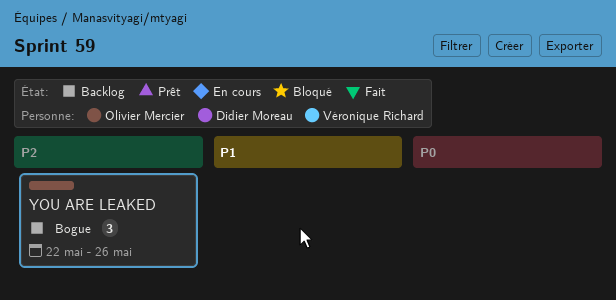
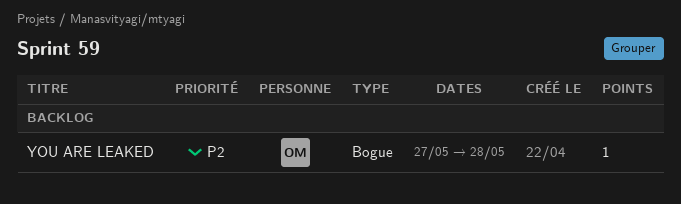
YOU ARE LEAKED, estimate: 3 -> 1
YOU ARE LEAKED, start: May 22 -> May 27
YOU ARE LEAKED, due: May 26 -> May 28

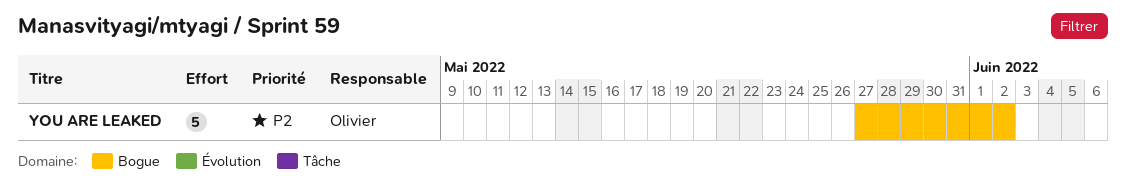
YOU ARE LEAKED, estimate: 1 -> 5
YOU ARE LEAKED, due: May 28 -> Jun 2

